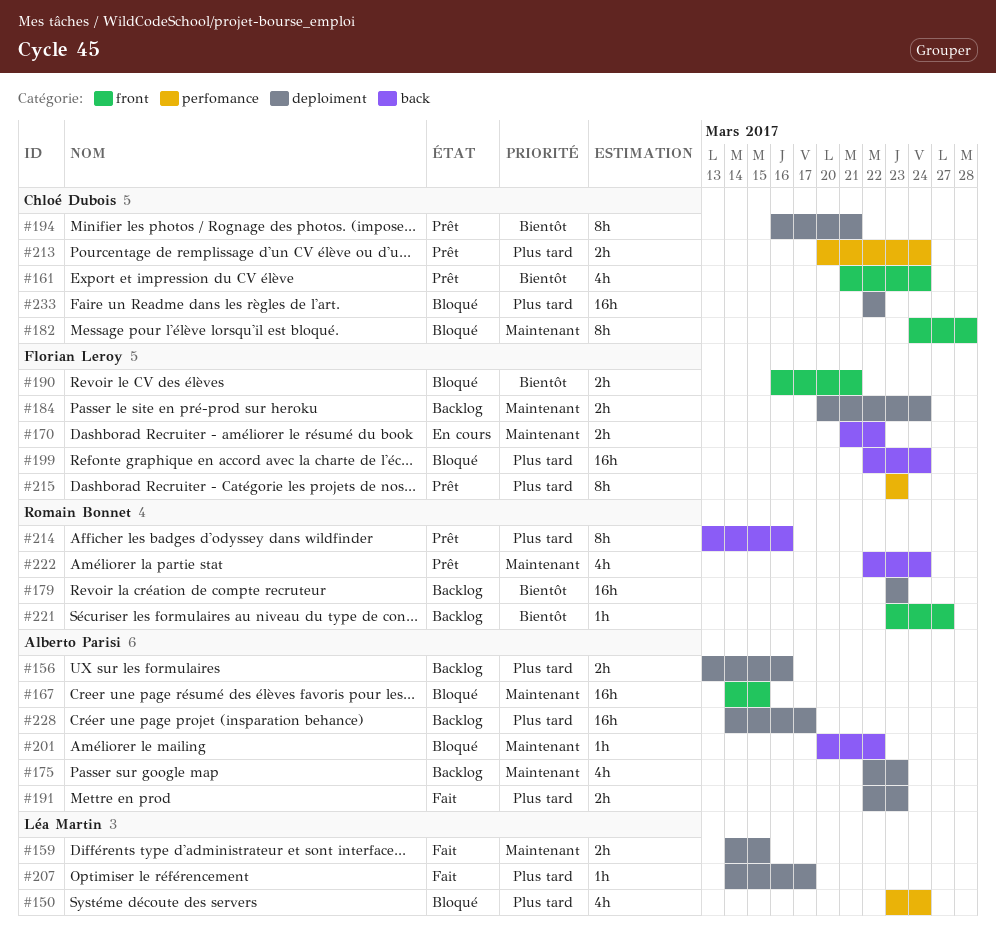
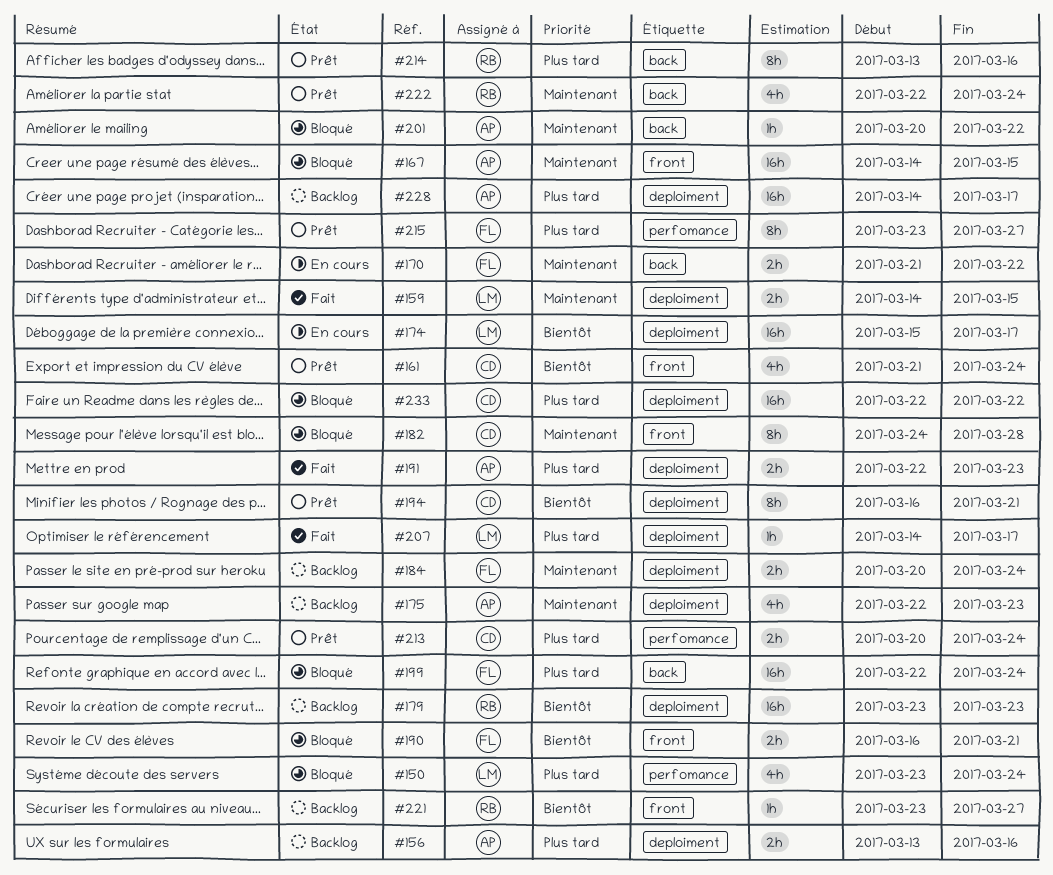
#174: none -> present
#215, due: Mar 23 -> Mar 27

